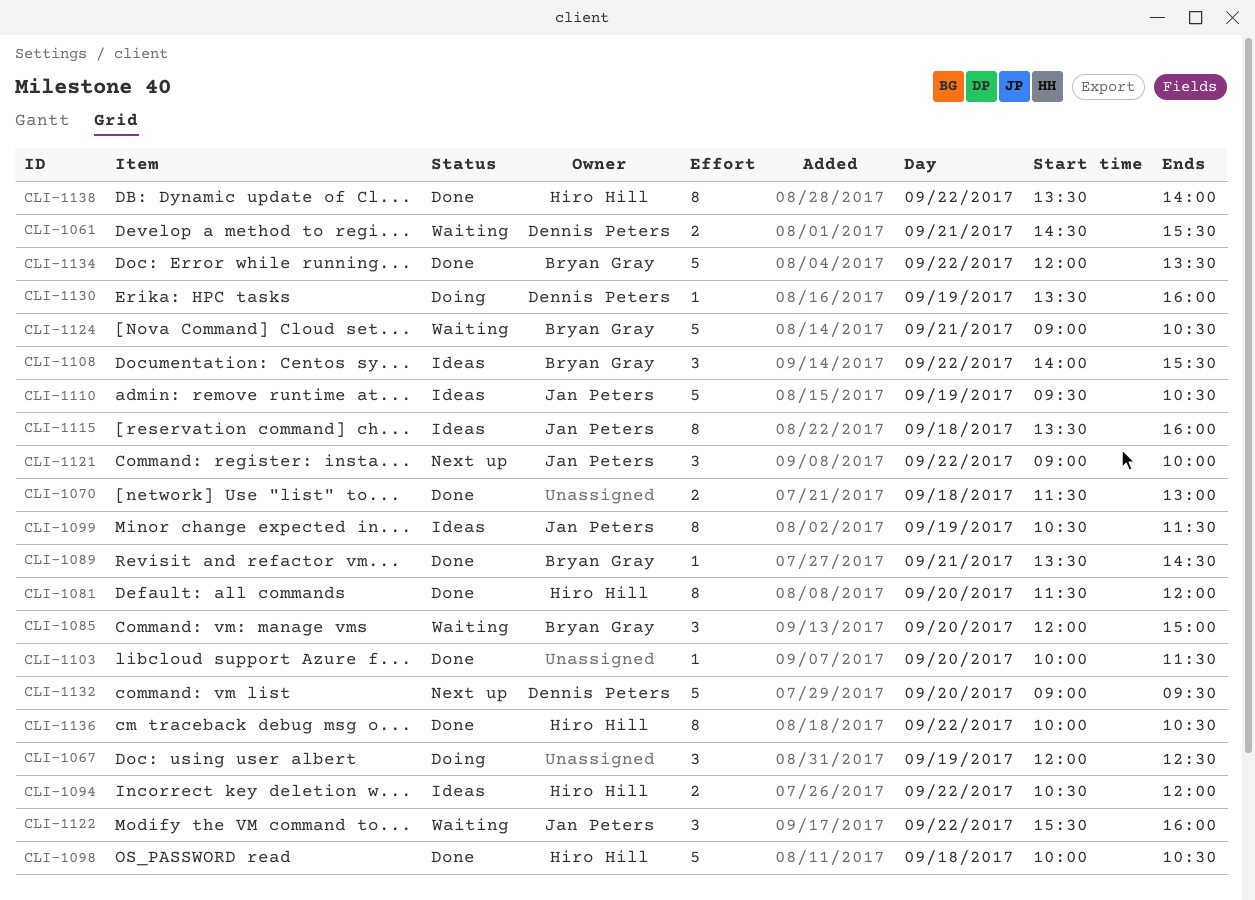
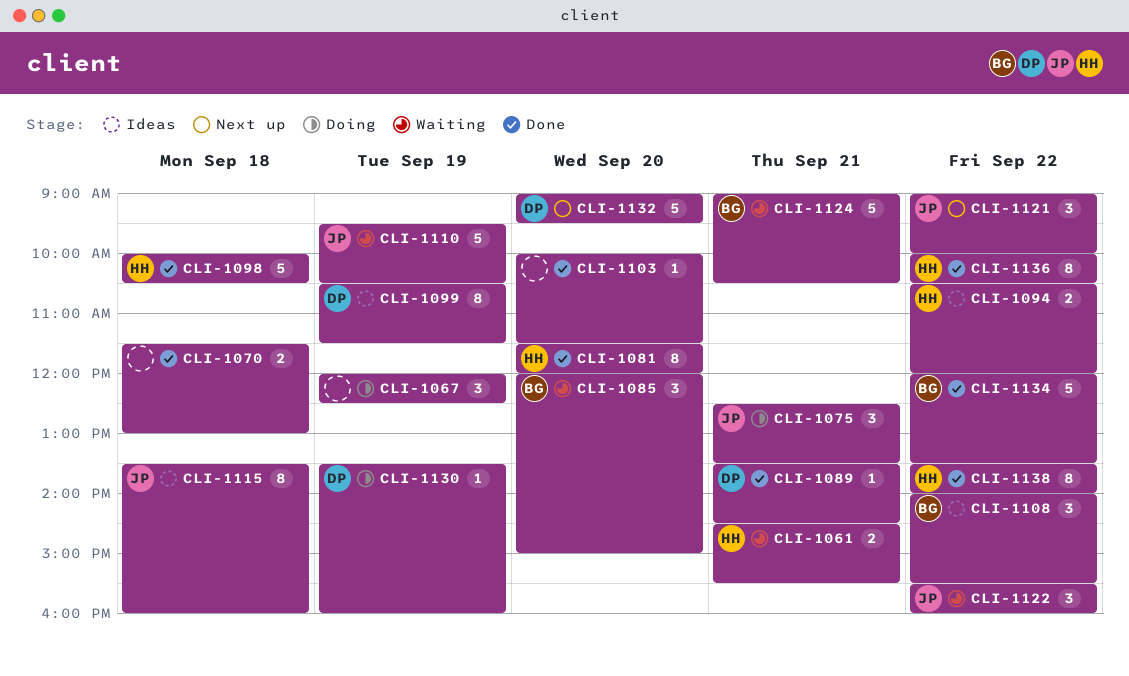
CLI-1061, owner: Dennis Peters -> Hiro Hill
CLI-1075: none -> present
CLI-1089, owner: Bryan Gray -> Dennis Peters
CLI-1099, owner: Jan Peters -> Dennis Peters
CLI-1110, status: Ideas -> Waiting

